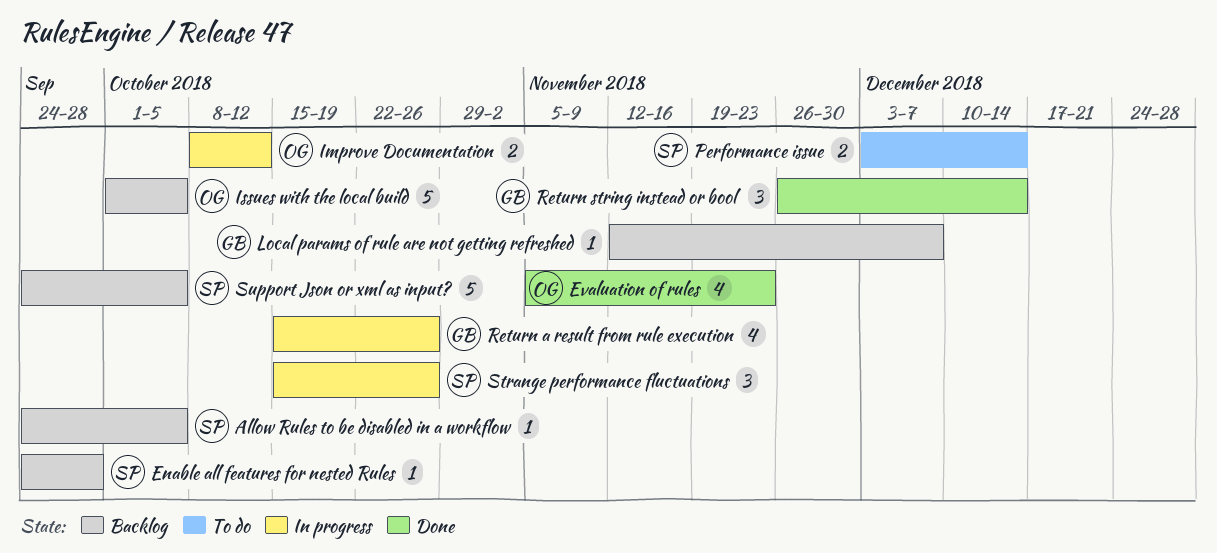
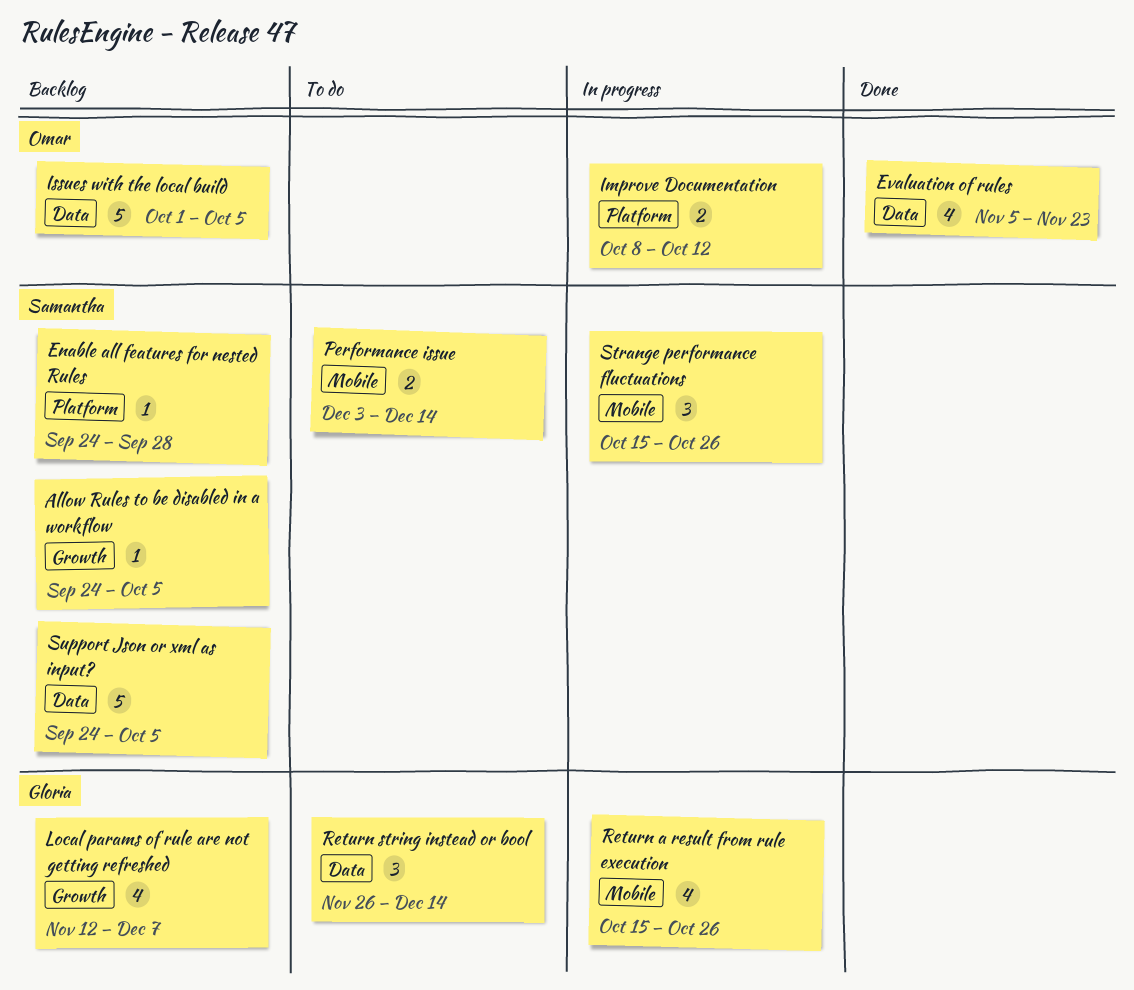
Local params of rule are not getting refreshed, estimate: 1 -> 4
Return string instead or bool, status: Done -> To do

